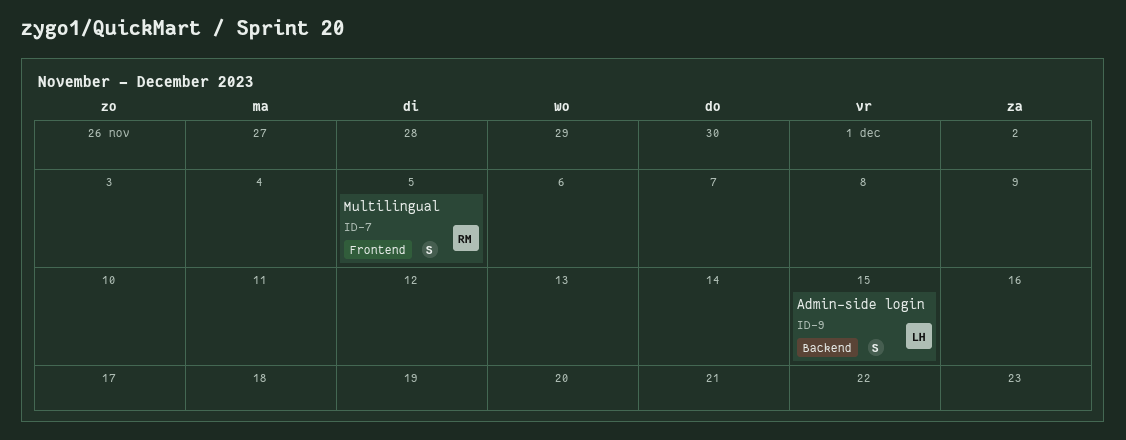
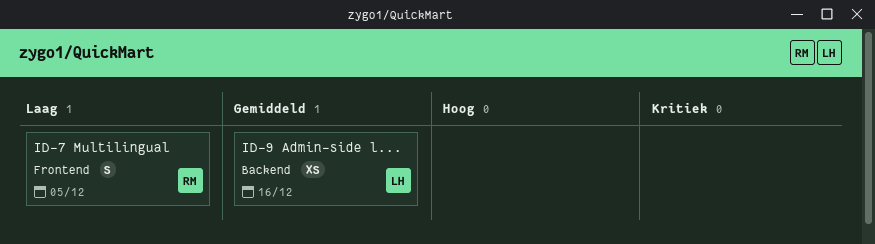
ID-9, estimate: S -> XS
ID-9, due: Dec 15 -> Dec 16

